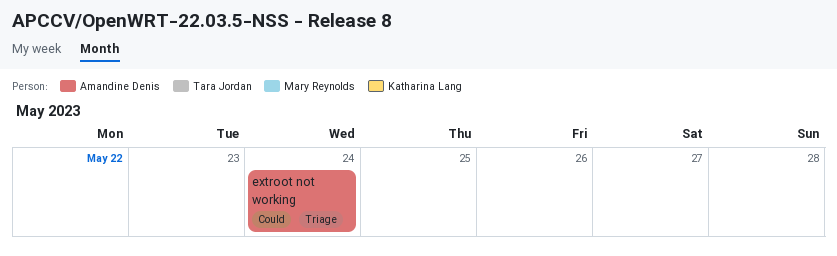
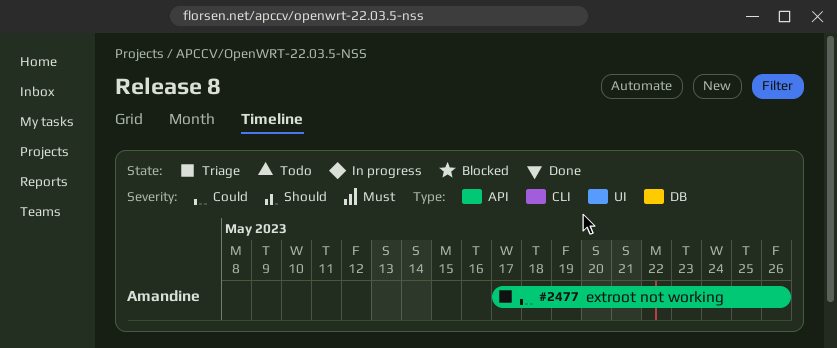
extroot not working, due: May 24 -> May 26

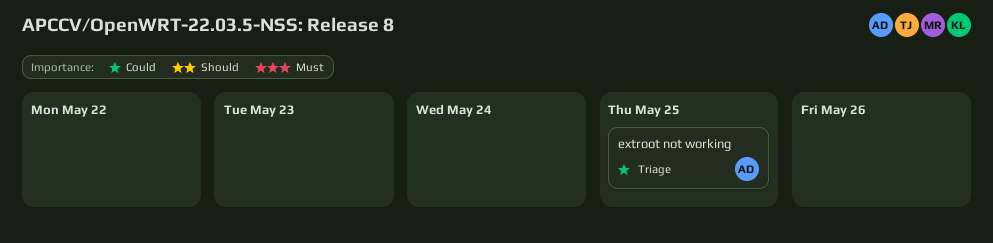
extroot not working, due: May 26 -> May 25

